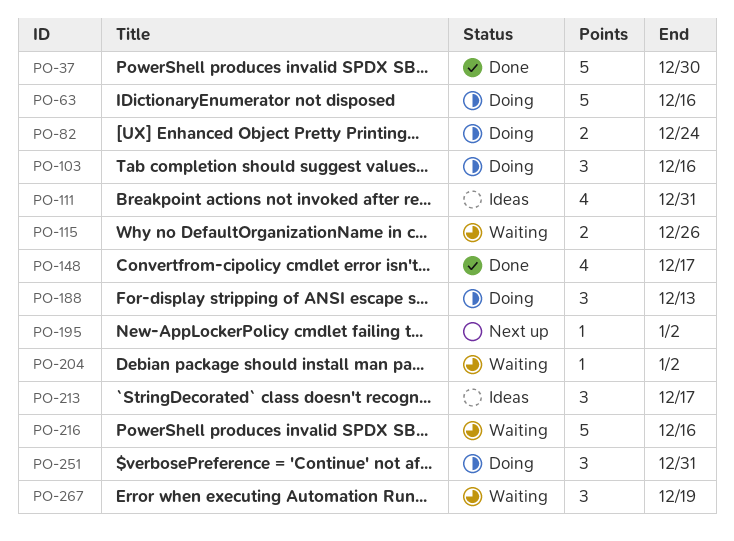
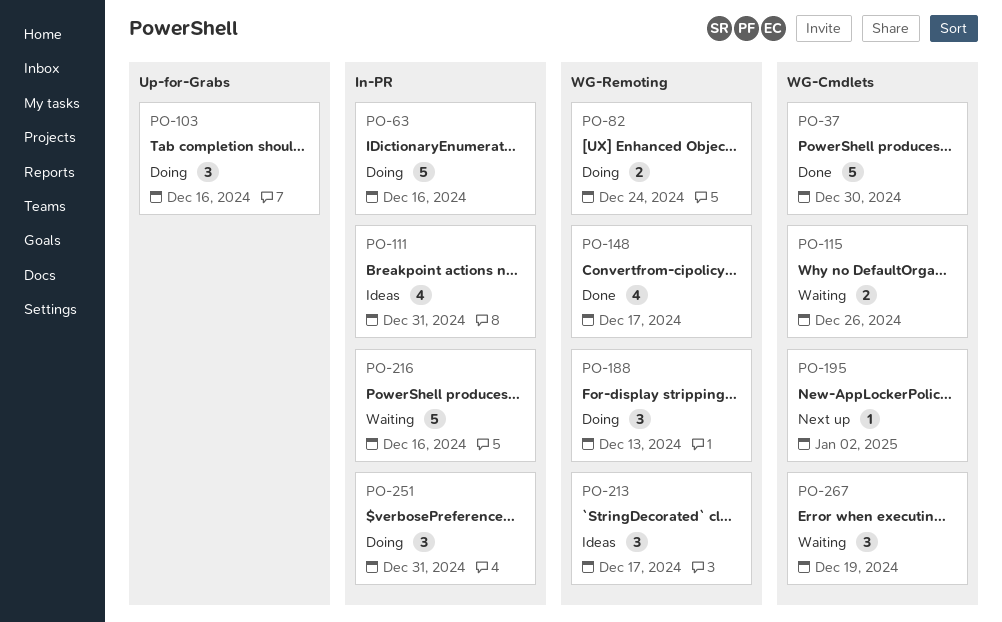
PO-204: present -> none

